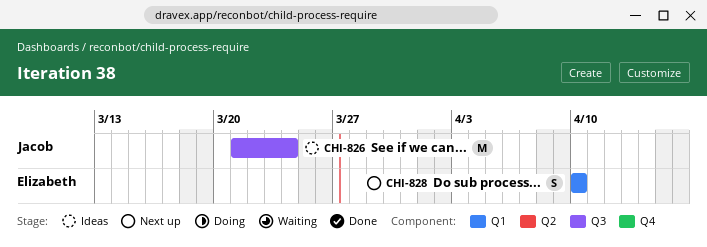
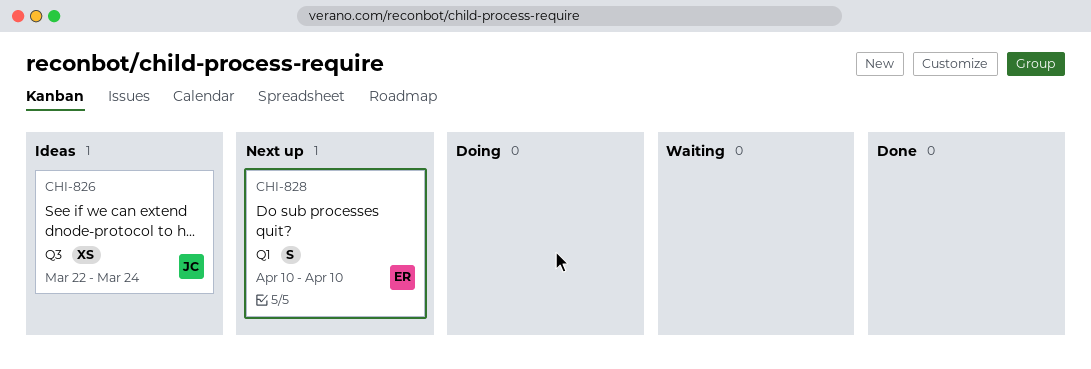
CHI-826, estimate: M -> XS
CHI-826, start: Mar 21 -> Mar 22

